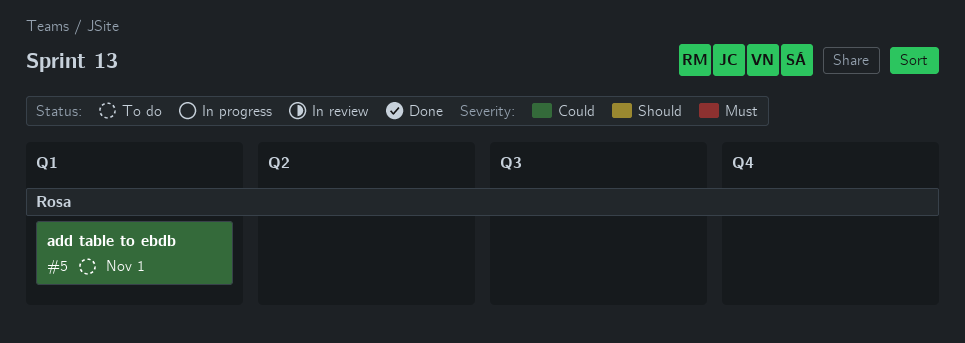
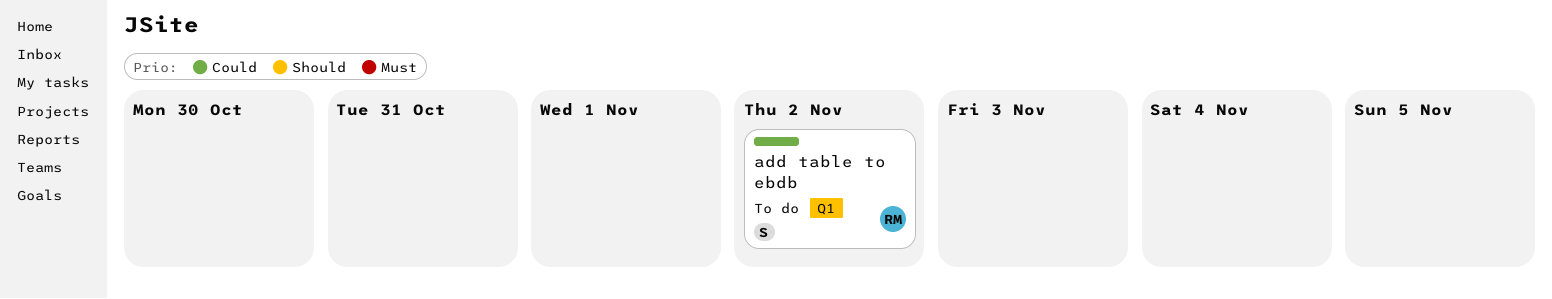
add table to ebdb, due: Nov 1 -> Nov 2

